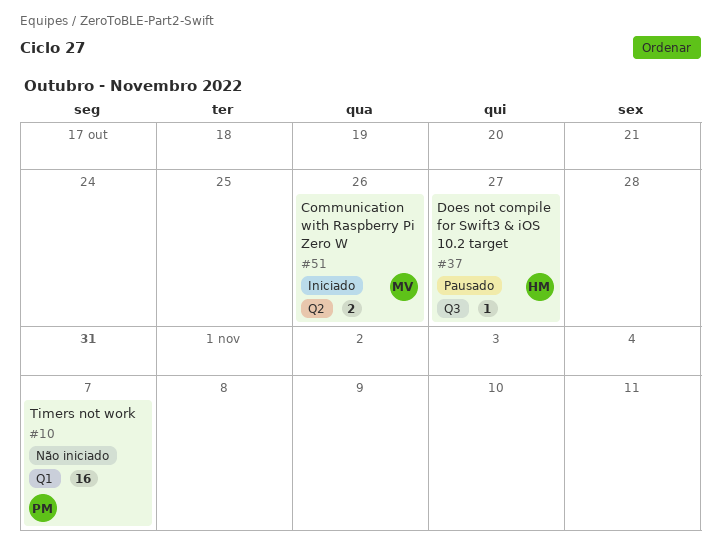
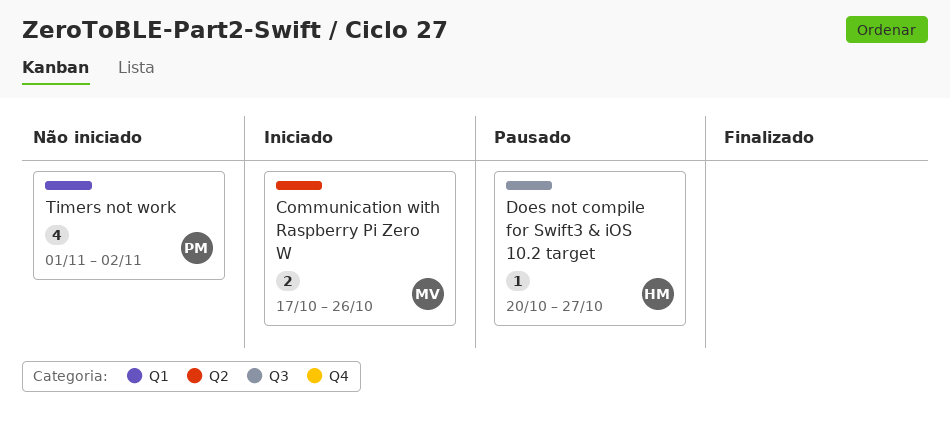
Timers not work, estimate: 16 -> 4
Timers not work, due: Nov 7 -> Nov 2

